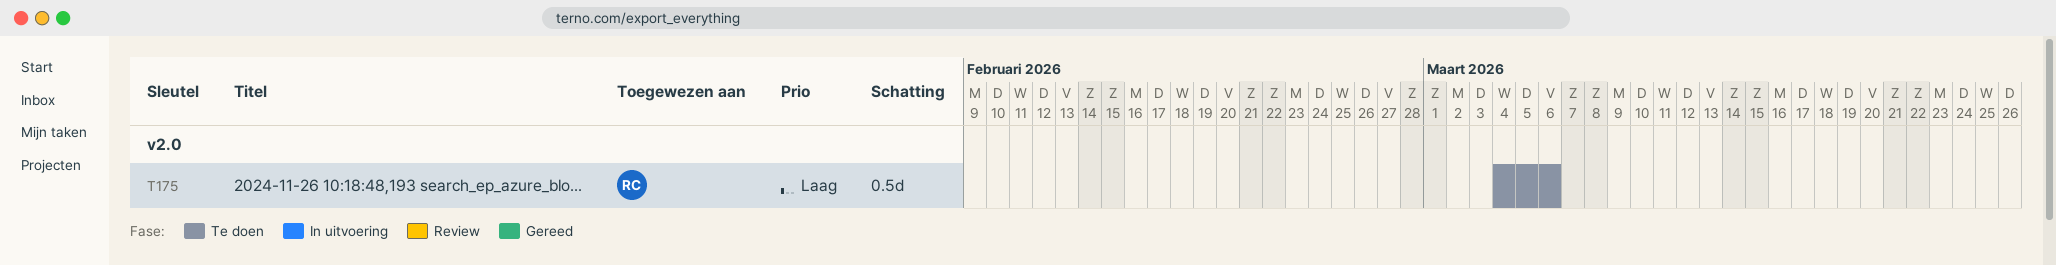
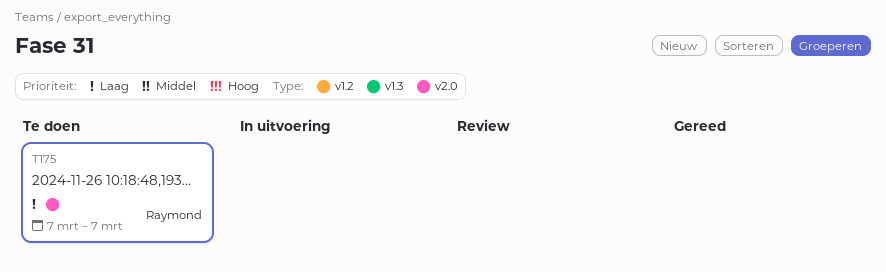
T175, start: Mar 4 -> Mar 7
T175, due: Mar 6 -> Mar 7

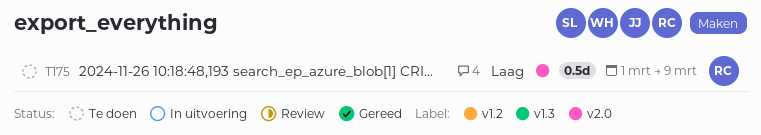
T175, start: Mar 7 -> Mar 1
T175, due: Mar 7 -> Mar 9

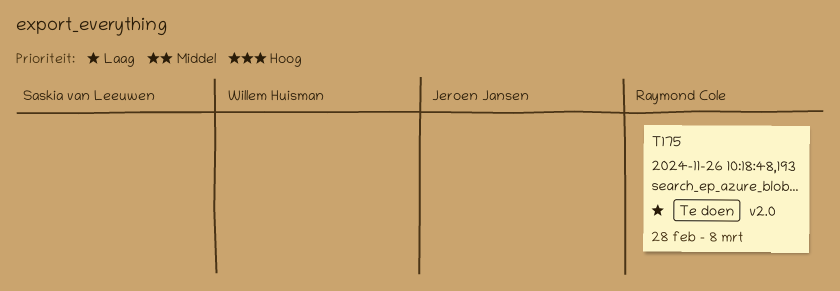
T175, start: Mar 1 -> Feb 28
T175, due: Mar 9 -> Mar 8

